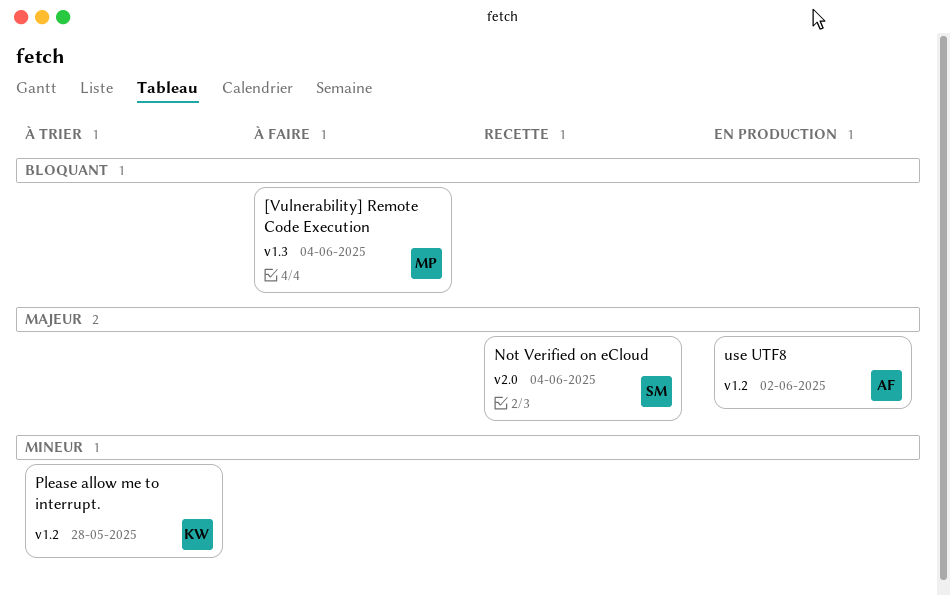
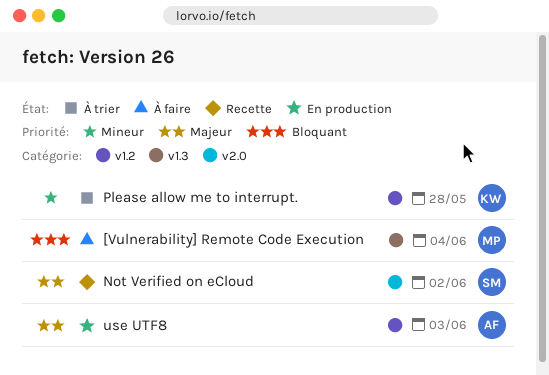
Not Verified on eCloud, due: Jun 4 -> Jun 2
use UTF8, due: Jun 2 -> Jun 3

